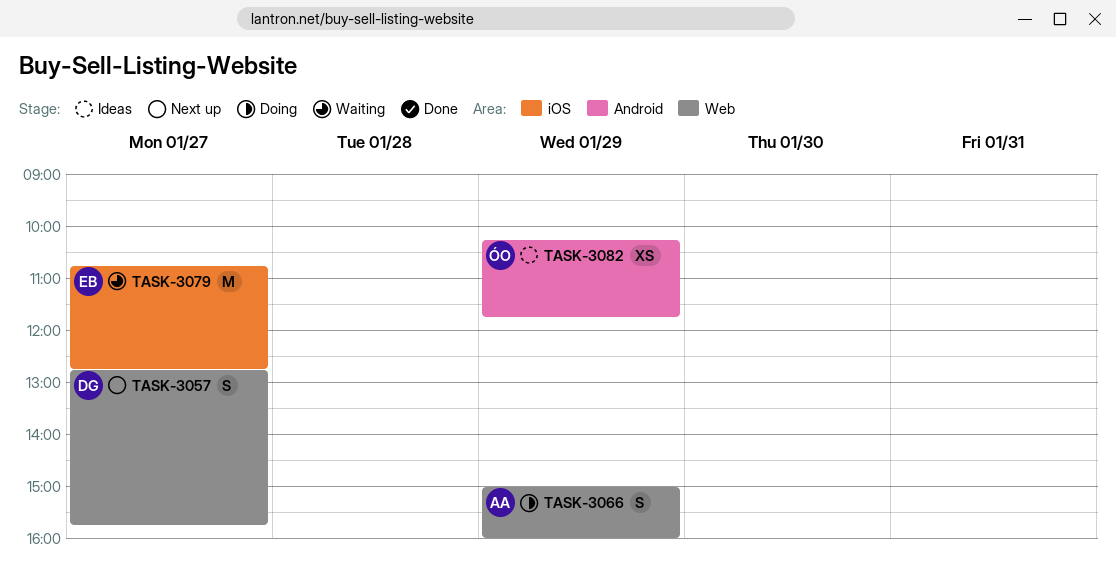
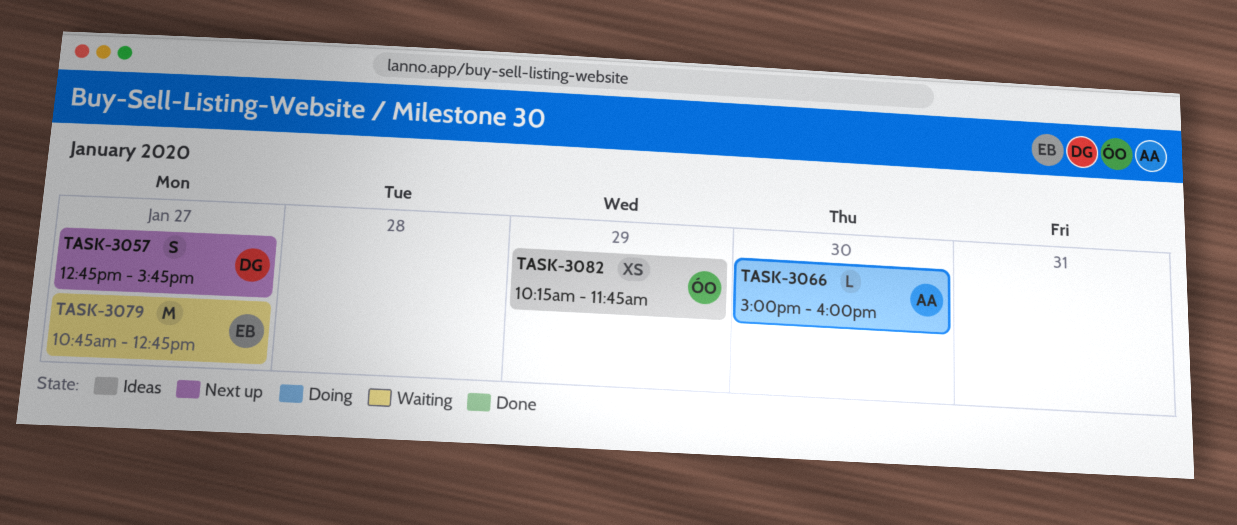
TASK-3066, estimate: S -> L
TASK-3066, day: Jan 29 -> Jan 30

